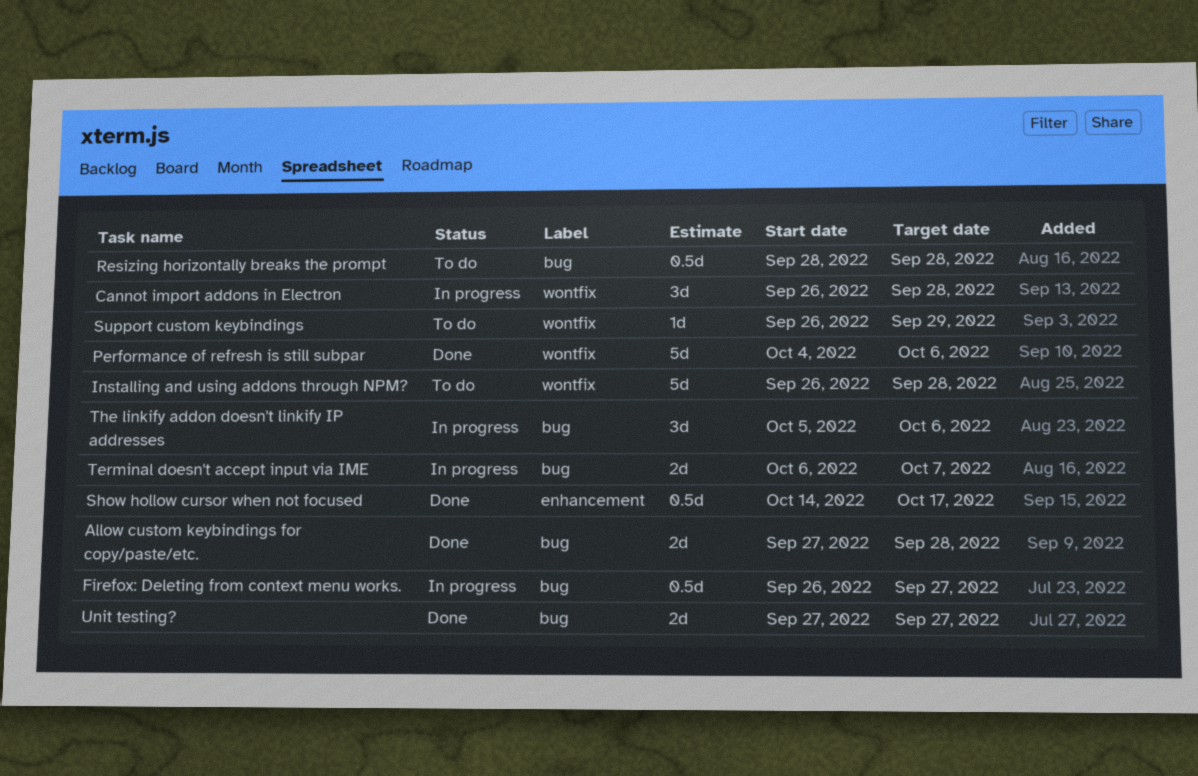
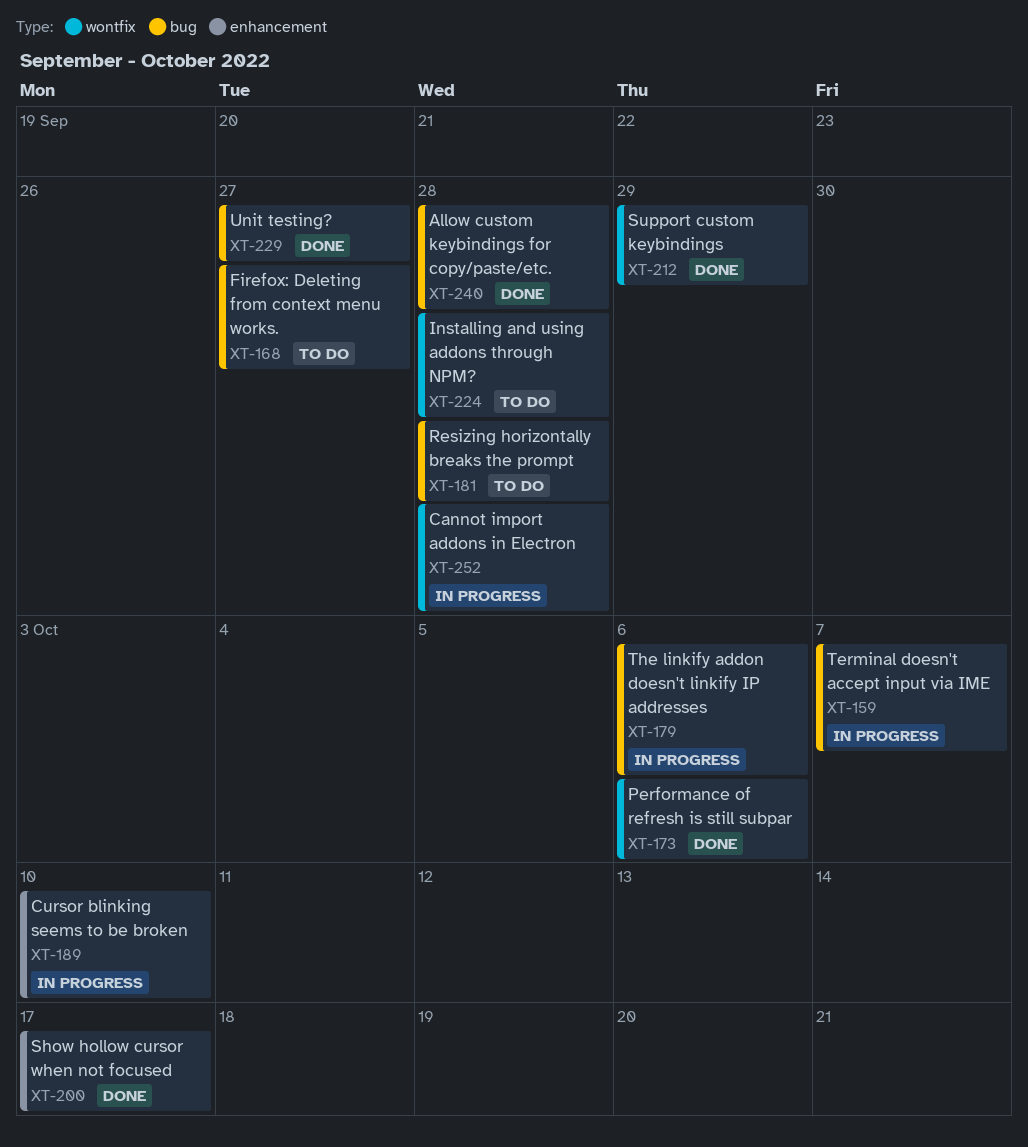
Cursor blinking seems to be broken: none -> present
Firefox: Deleting from context menu works., status: In progress -> To do
Support custom keybindings, status: To do -> Done

